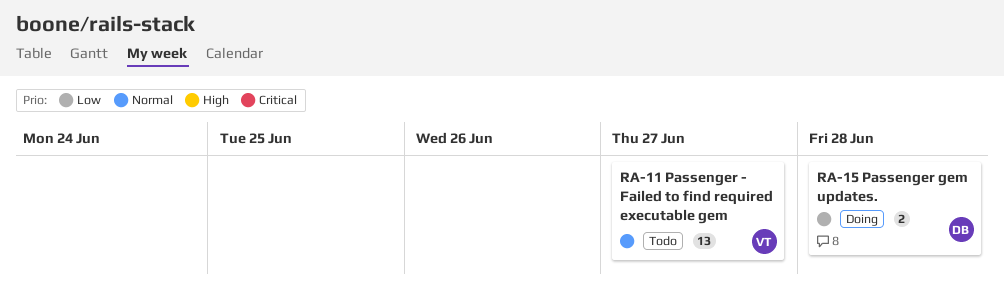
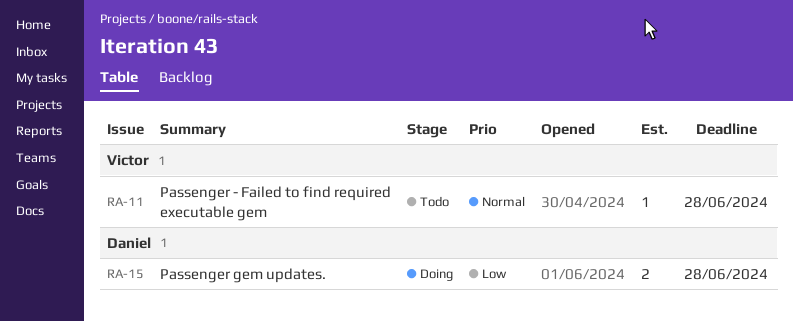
RA-11, estimate: 13 -> 1
RA-11, due: Jun 27 -> Jun 28

